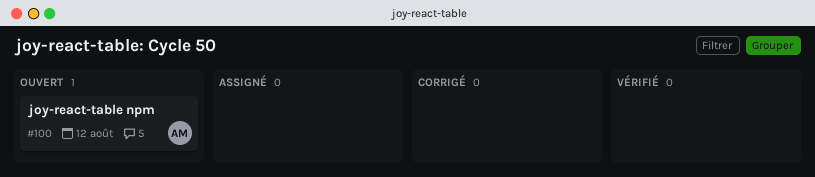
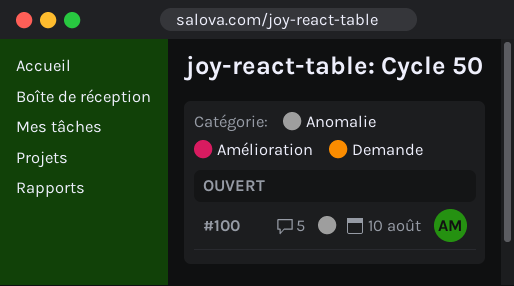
#100, due: Aug 12 -> Aug 10

